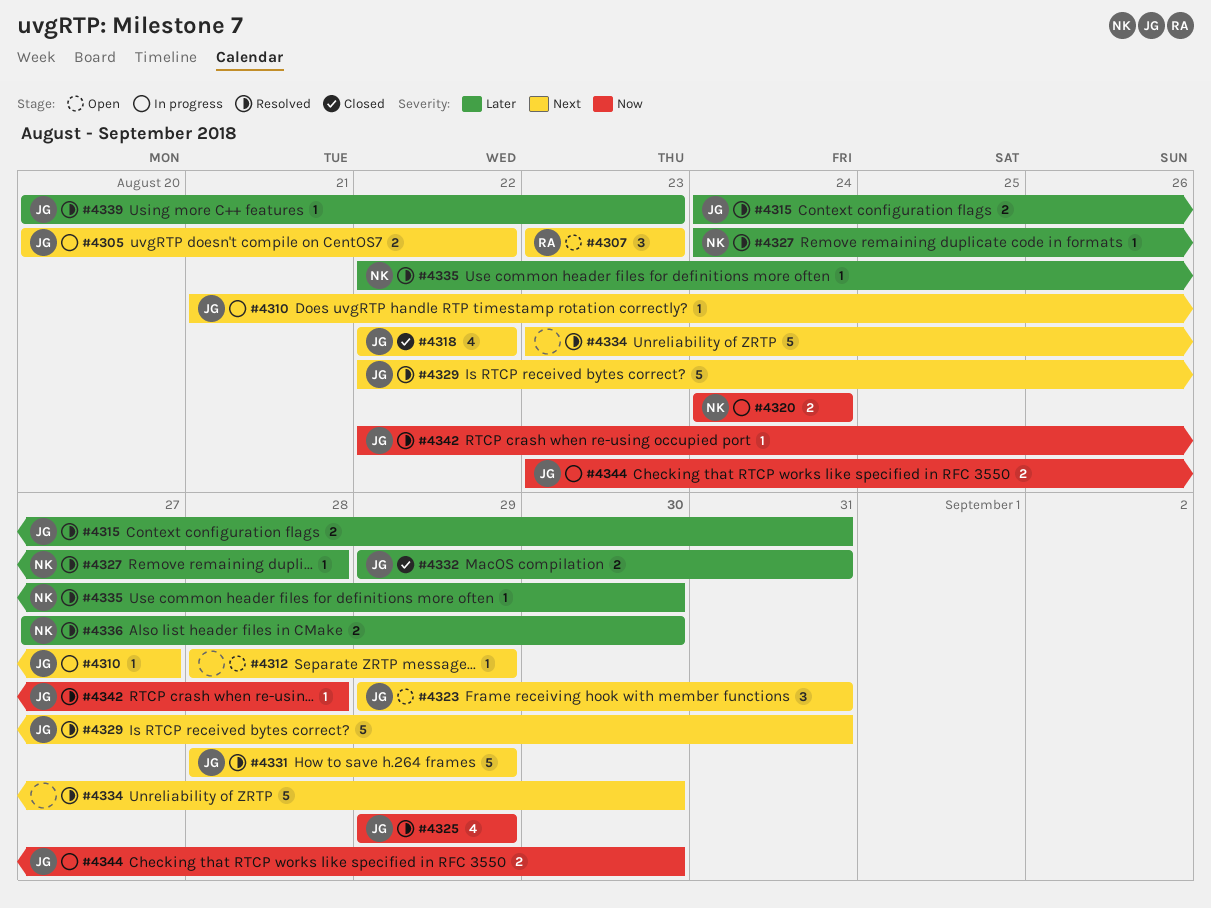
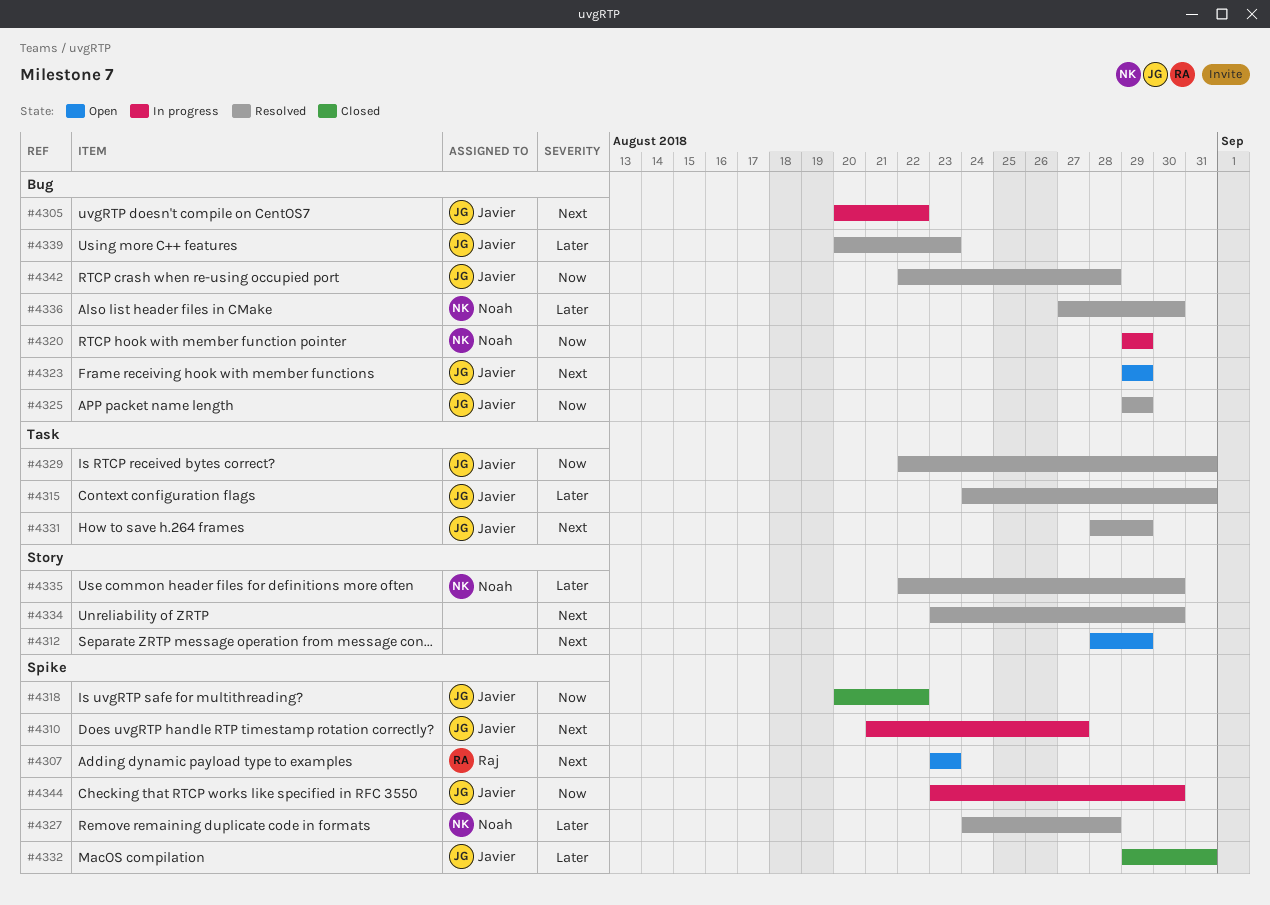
#4318, priority: Next -> Now
#4318, start: Aug 22 -> Aug 20
#4320, start: Aug 24 -> Aug 29
#4320, due: Aug 24 -> Aug 29
#4323, due: Aug 31 -> Aug 29
#4329, priority: Next -> Now

